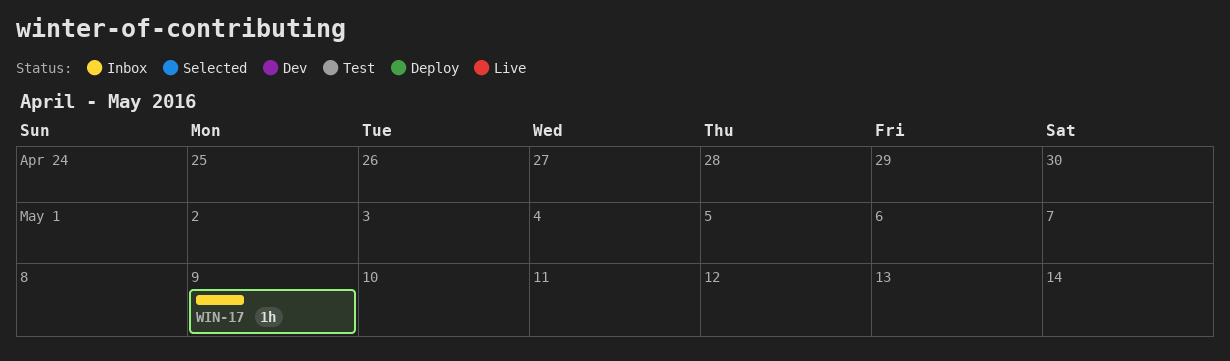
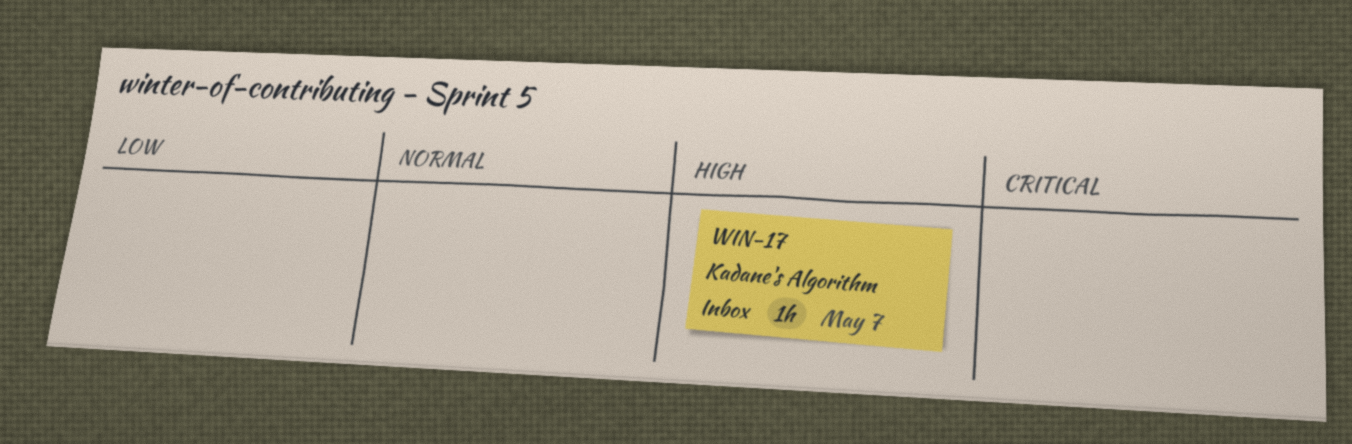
WIN-17, due: May 9 -> May 7

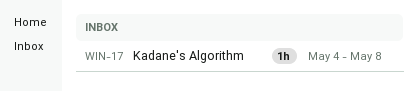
WIN-17, due: May 7 -> May 8

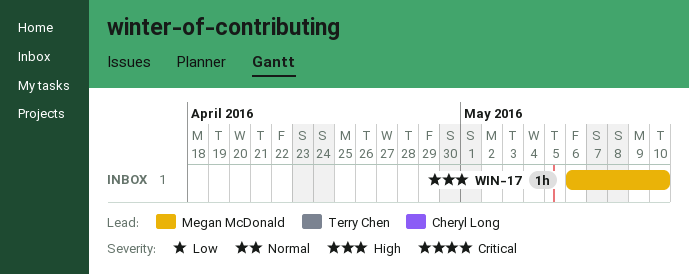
WIN-17, start: May 4 -> May 6
WIN-17, due: May 8 -> May 10

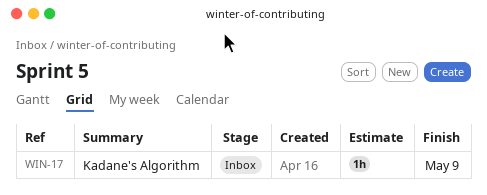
WIN-17, due: May 10 -> May 9

